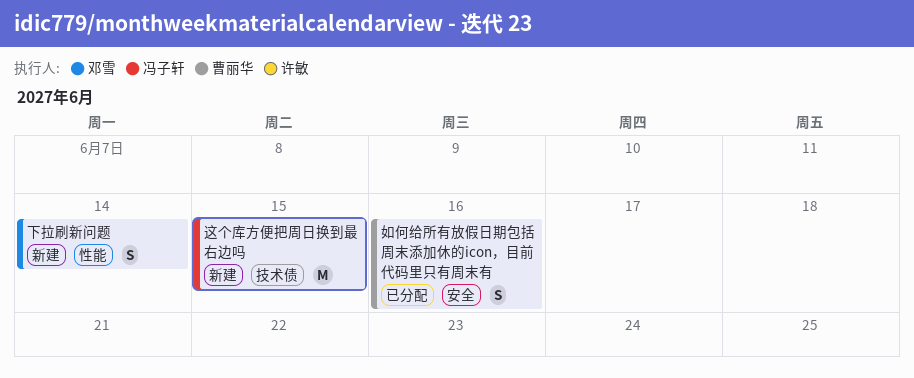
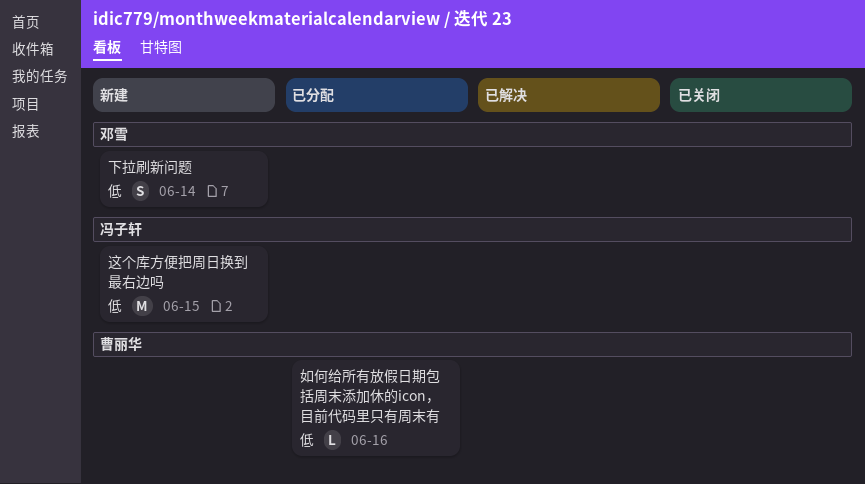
如何给所有放假日期包括周末添加休的icon，目前代码里只有周末有, estimate: S -> L

